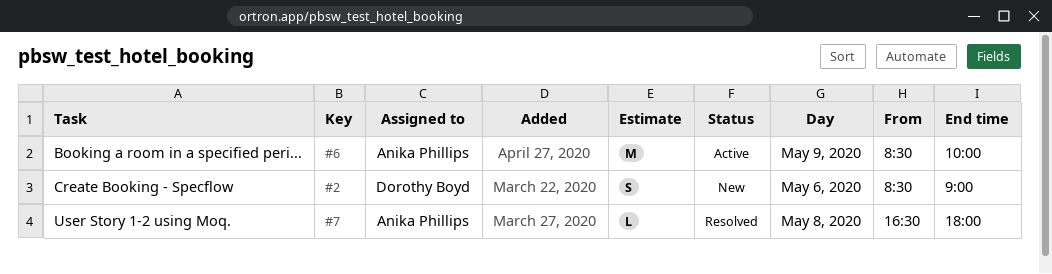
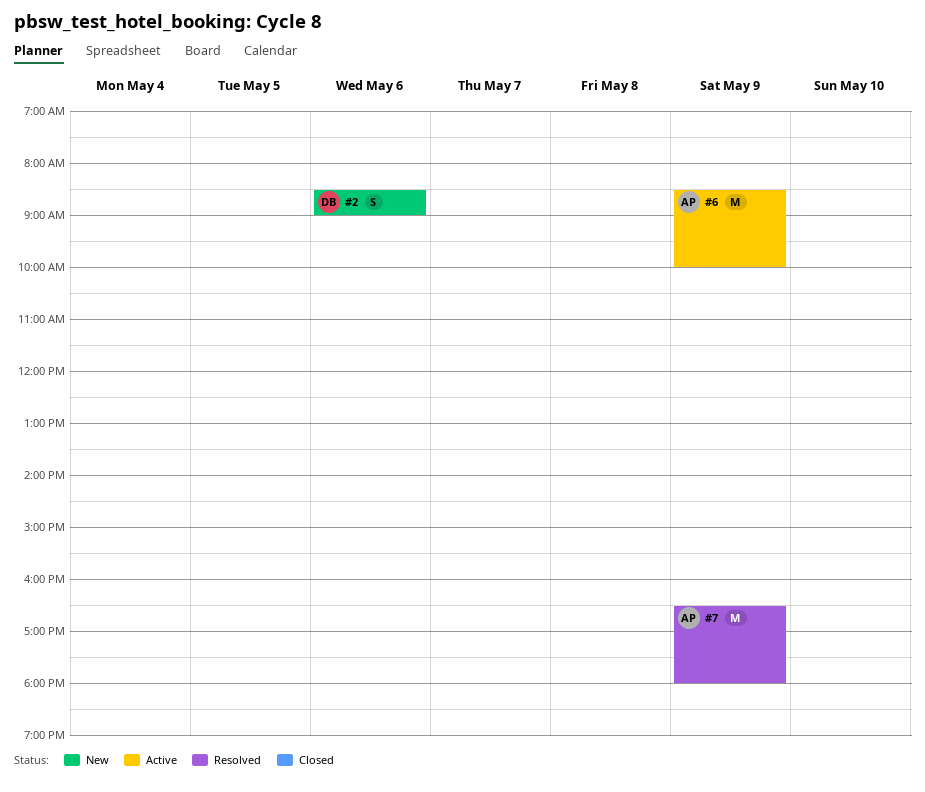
#7, estimate: L -> M
#7, day: May 8 -> May 9

